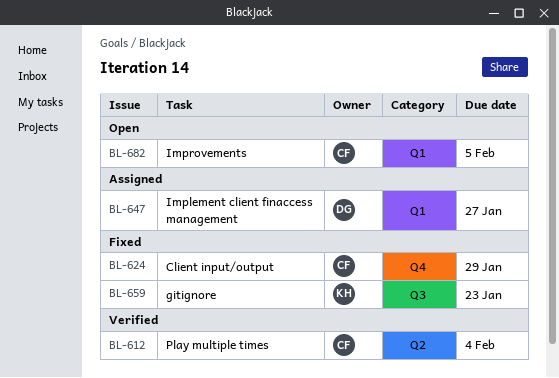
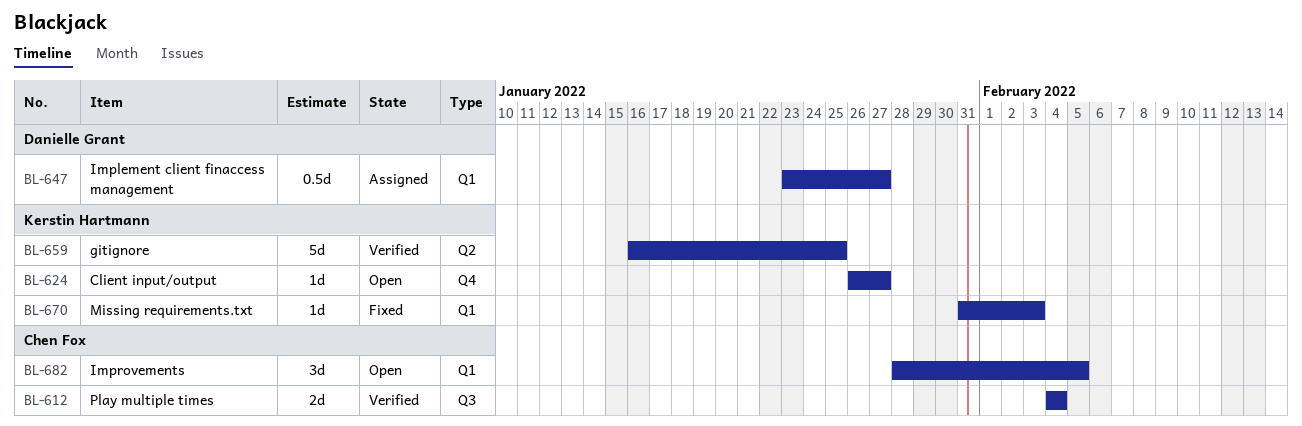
BL-612, label: Q2 -> Q3
BL-624, status: Fixed -> Open
BL-624, owner: Chen Fox -> Kerstin Hartmann
BL-624, due: Jan 29 -> Jan 27
BL-659, status: Fixed -> Verified
BL-659, label: Q3 -> Q2
BL-659, due: Jan 23 -> Jan 25
BL-670: none -> present

